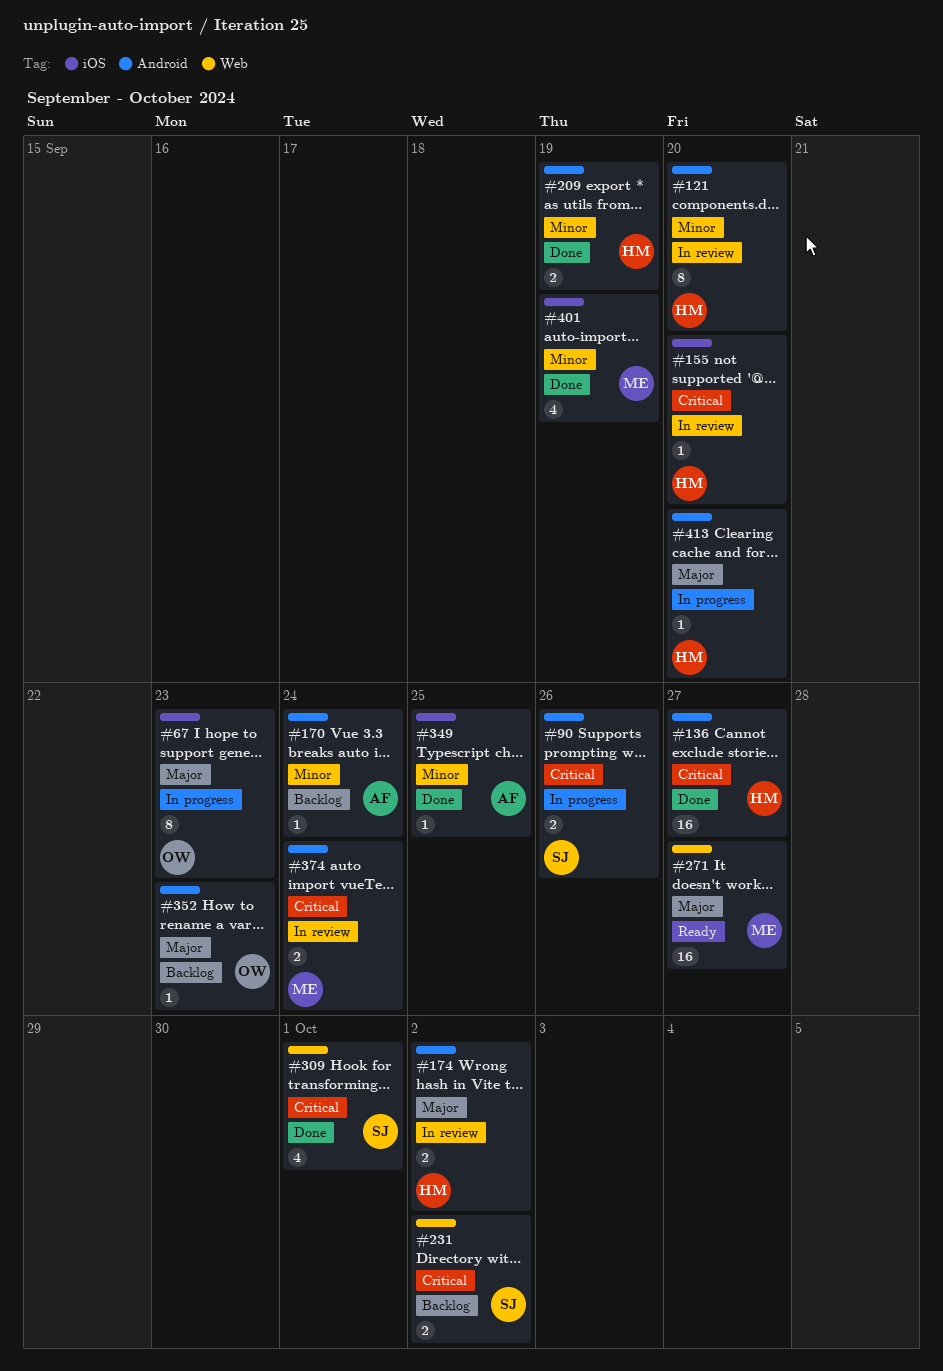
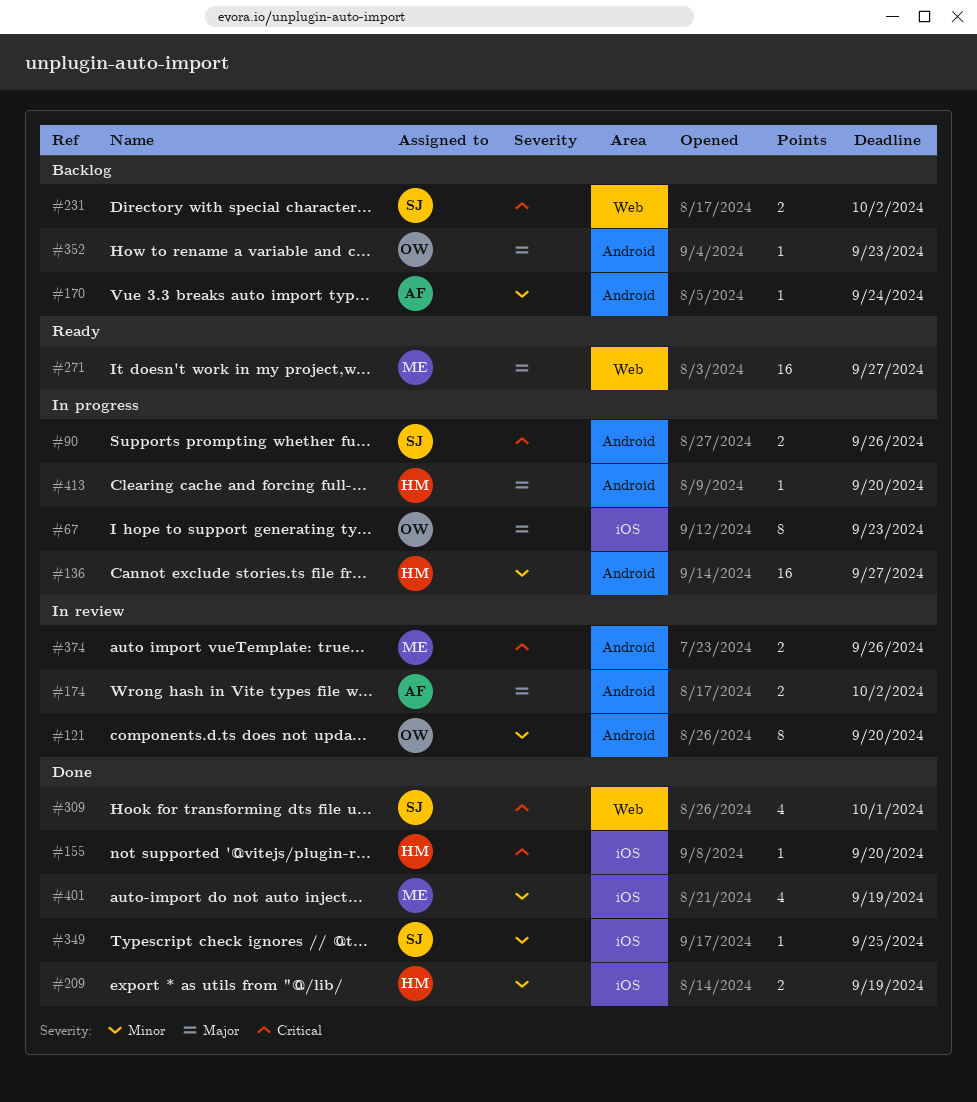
#121, owner: HM -> OW
#136, status: Done -> In progress
#136, priority: Critical -> Minor
#155, status: In review -> Done
#174, owner: HM -> AF
#209, label: Android -> iOS
#349, owner: AF -> SJ
#374, due: Sep 24 -> Sep 26

